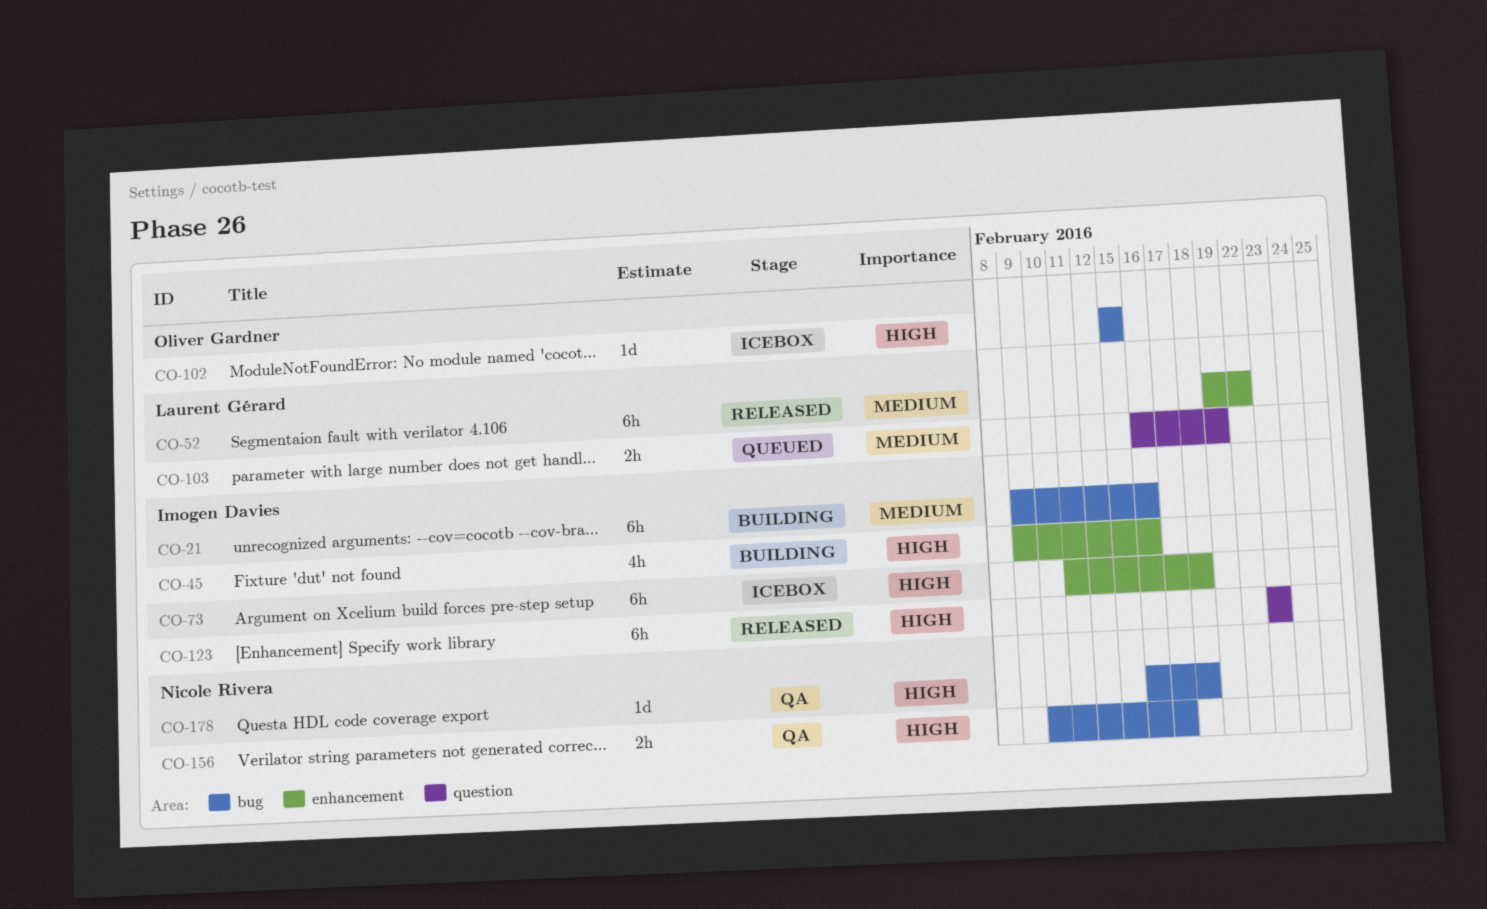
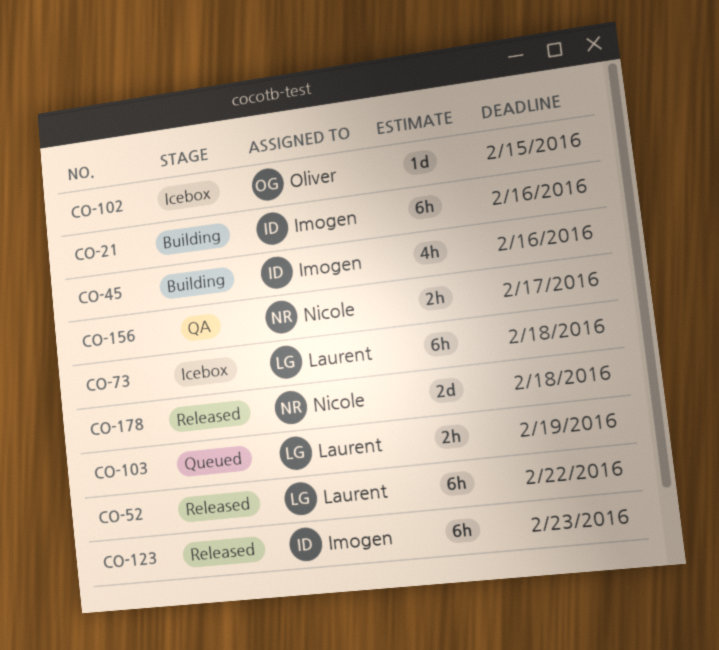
CO-73, owner: Imogen Davies -> Laurent Gérard
CO-178, status: QA -> Released
CO-178, estimate: 1d -> 2d

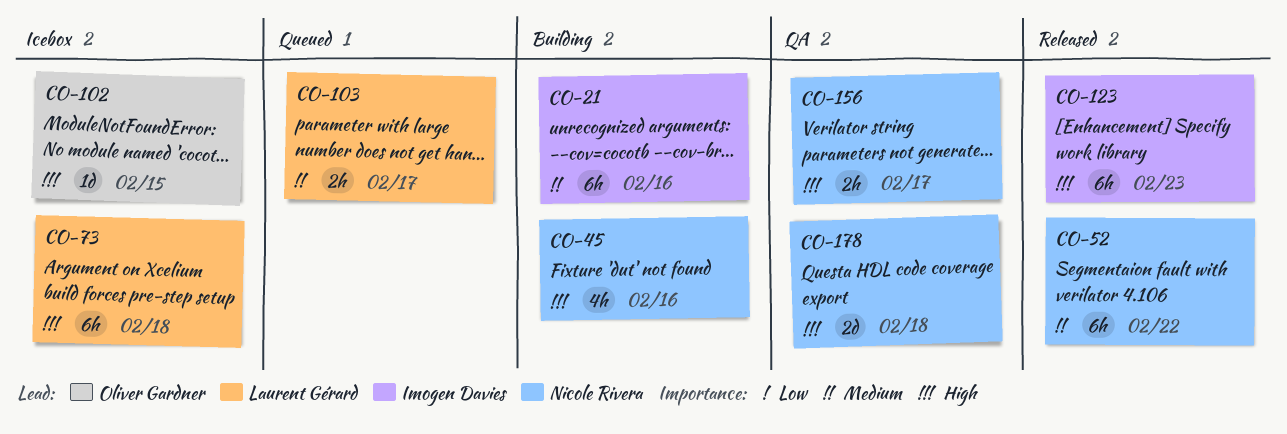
CO-45, owner: Imogen Davies -> Nicole Rivera
CO-52, owner: Laurent Gérard -> Nicole Rivera
CO-103, due: Feb 19 -> Feb 17
CO-178, status: Released -> QA

